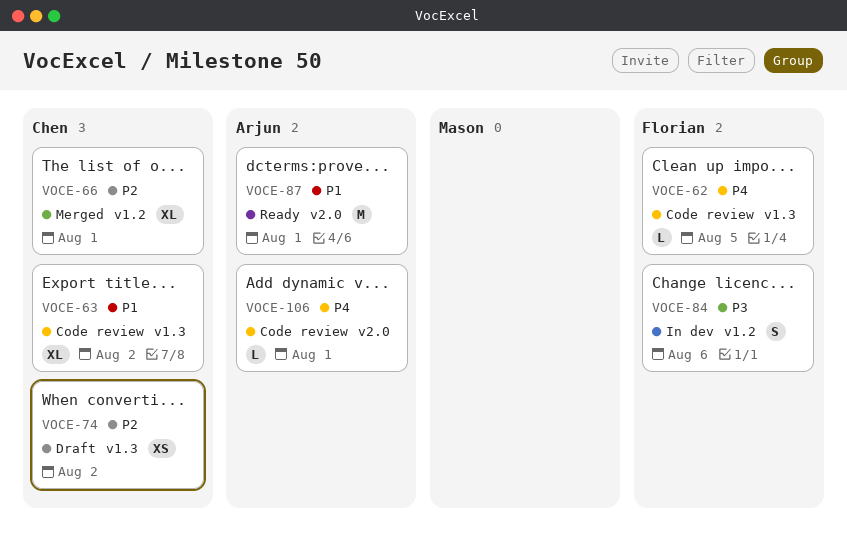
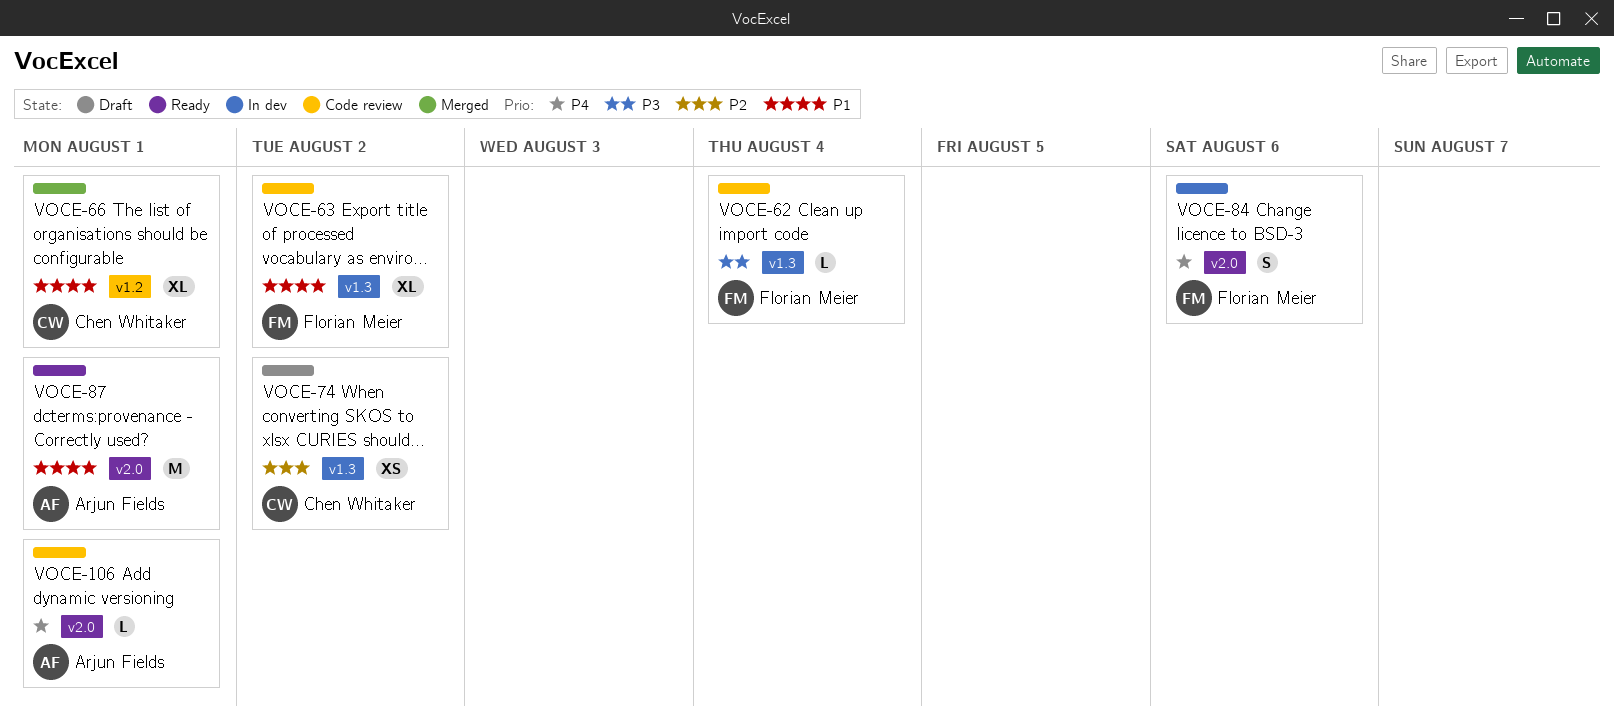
VOCE-62, priority: P4 -> P3
VOCE-62, due: Aug 5 -> Aug 4
VOCE-63, owner: Chen Whitaker -> Florian Meier
VOCE-66, priority: P2 -> P1
VOCE-84, priority: P3 -> P4
VOCE-84, label: v1.2 -> v2.0

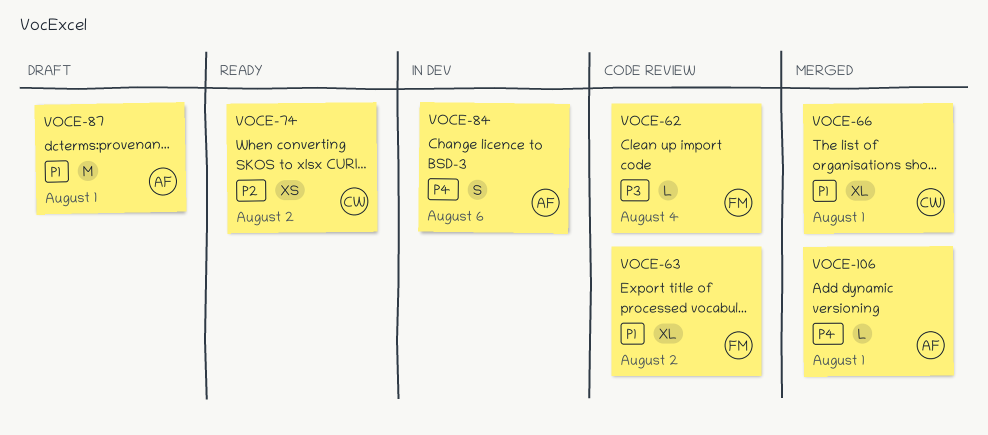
VOCE-74, status: Draft -> Ready
VOCE-84, owner: Florian Meier -> Arjun Fields
VOCE-87, status: Ready -> Draft
VOCE-106, status: Code review -> Merged

